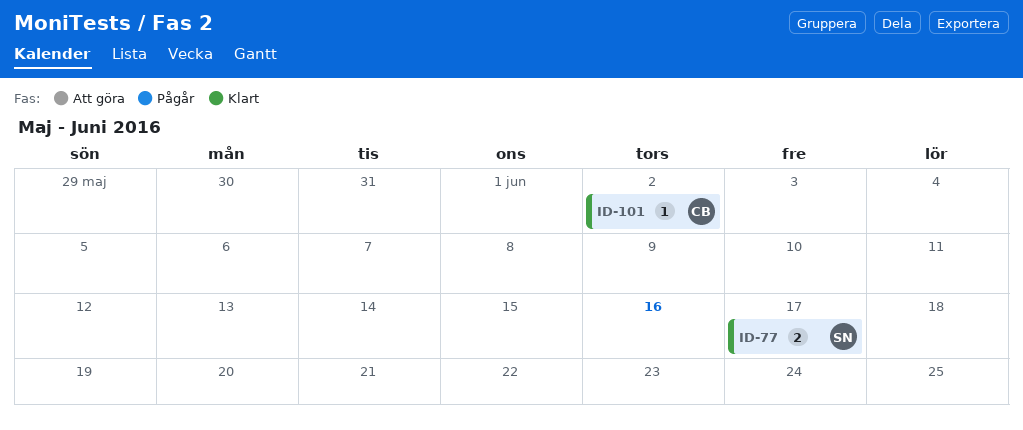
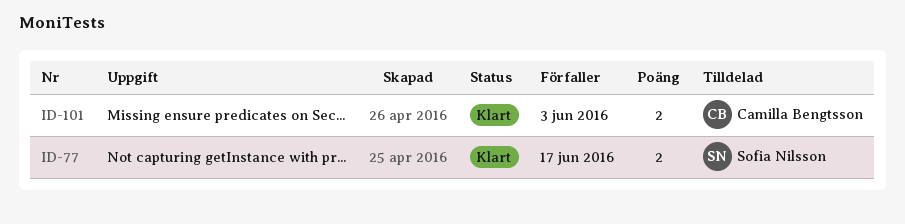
ID-101, estimate: 1 -> 2
ID-101, due: Jun 2 -> Jun 3

